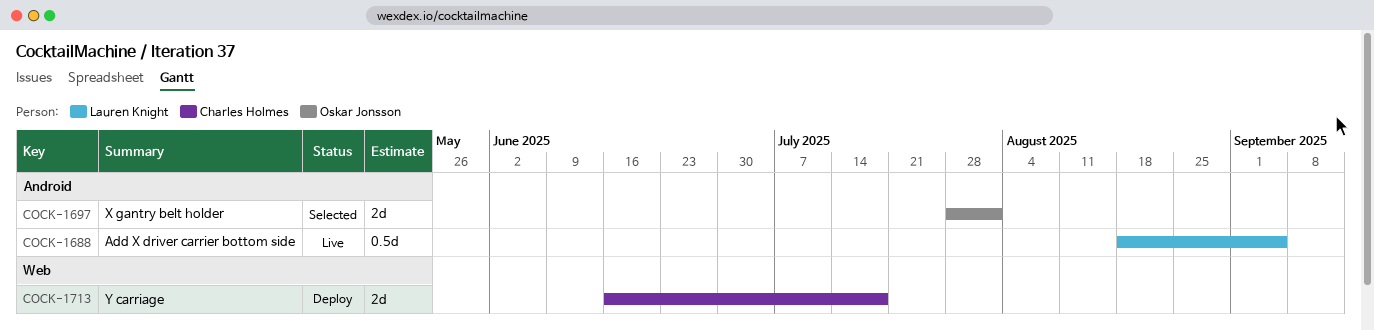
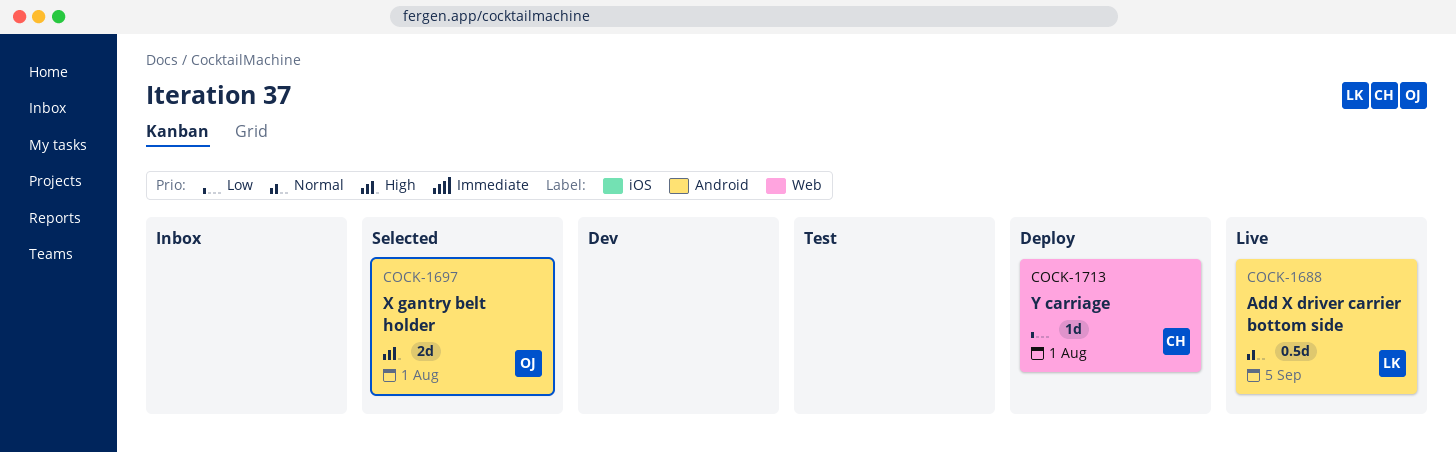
COCK-1713, estimate: 2d -> 1d
COCK-1713, due: Jul 18 -> Aug 1

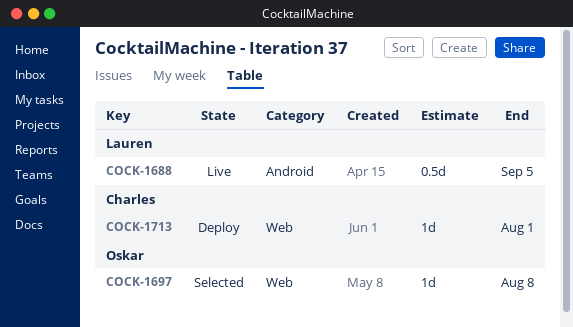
COCK-1697, label: Android -> Web
COCK-1697, estimate: 2d -> 1d
COCK-1697, due: Aug 1 -> Aug 8

